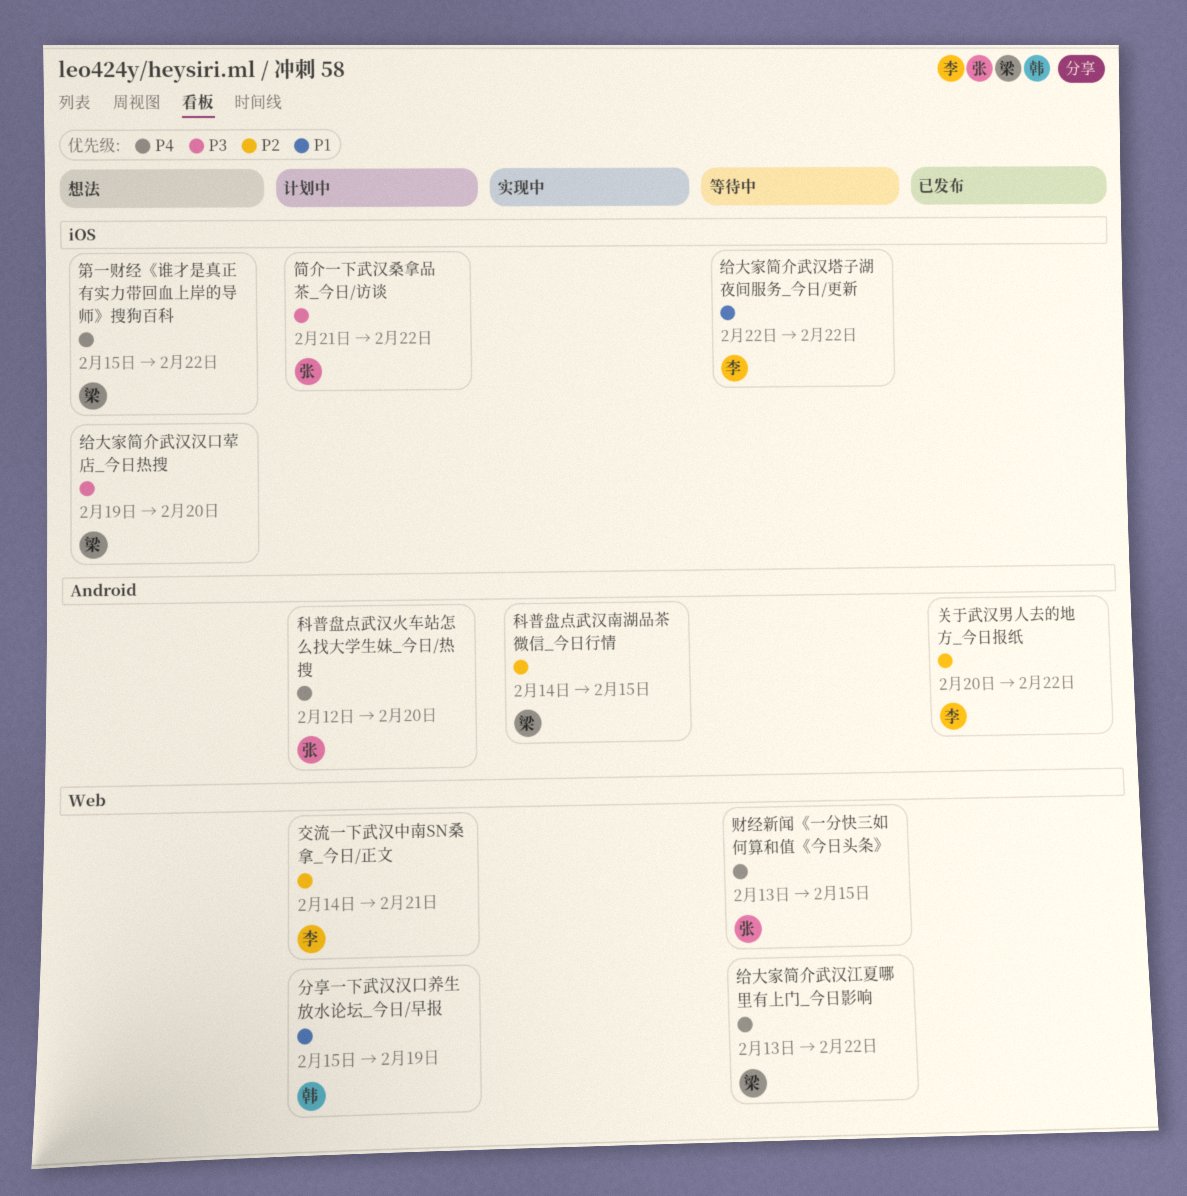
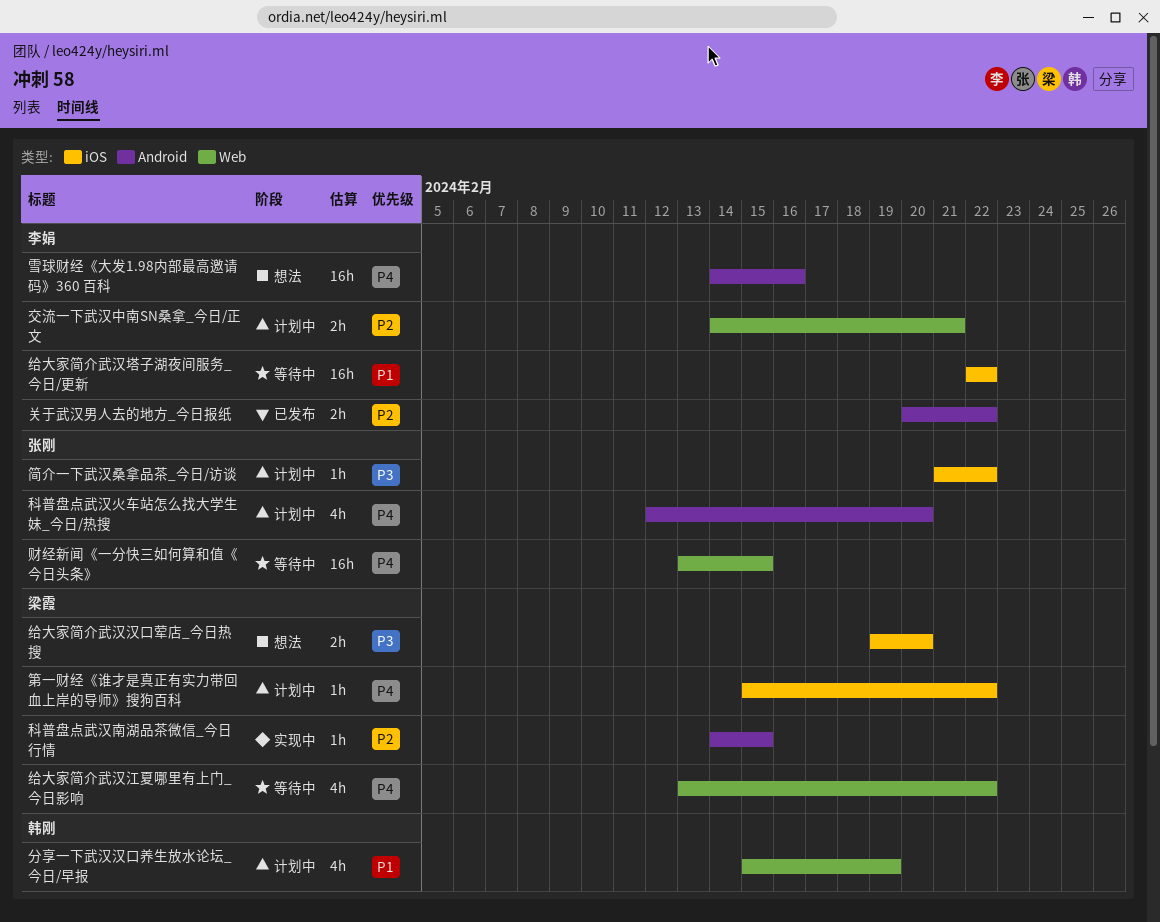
第一财经《谁才是真正有实力带回血上岸的导师》搜狗百科, status: 想法 -> 计划中
雪球财经《大发1.98内部最高邀请码》360 百科: none -> present

